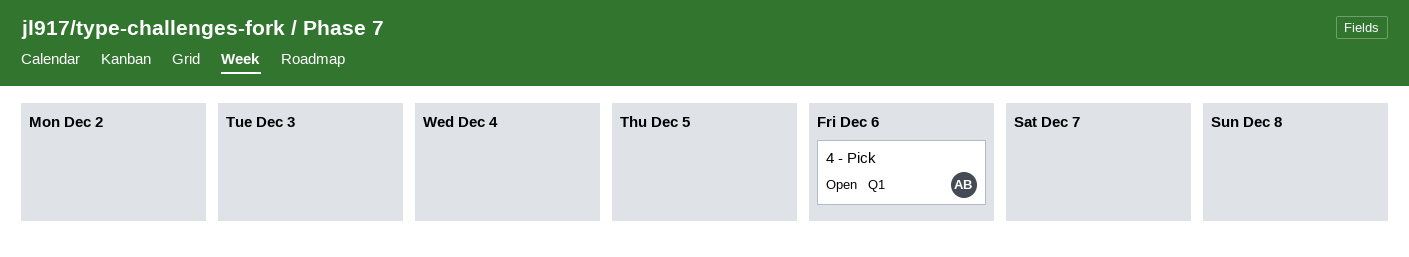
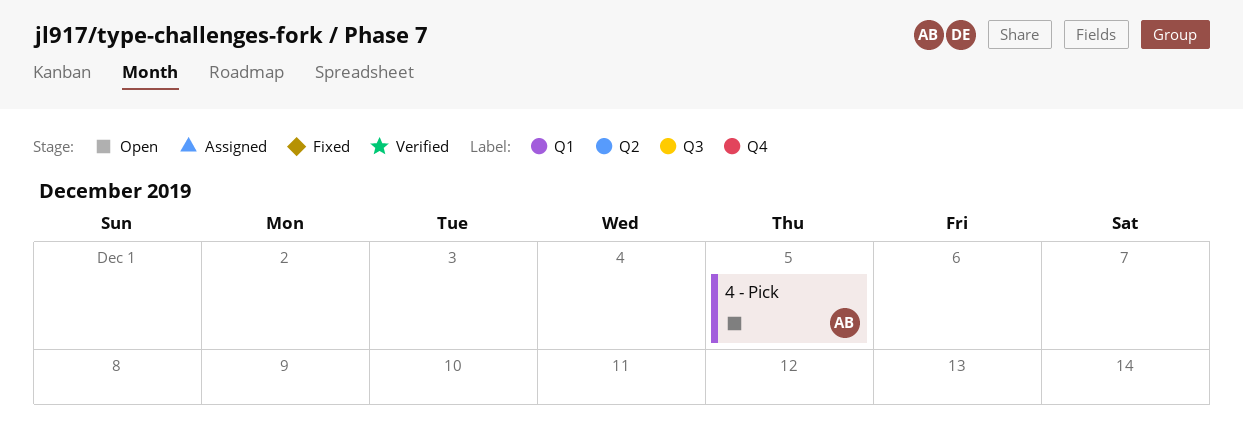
4 - Pick, due: Dec 6 -> Dec 5

